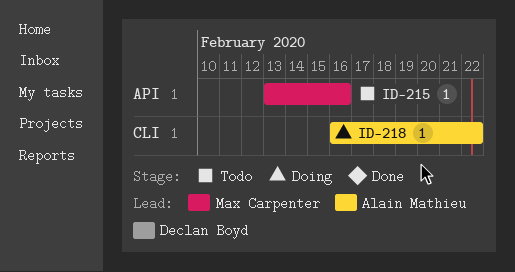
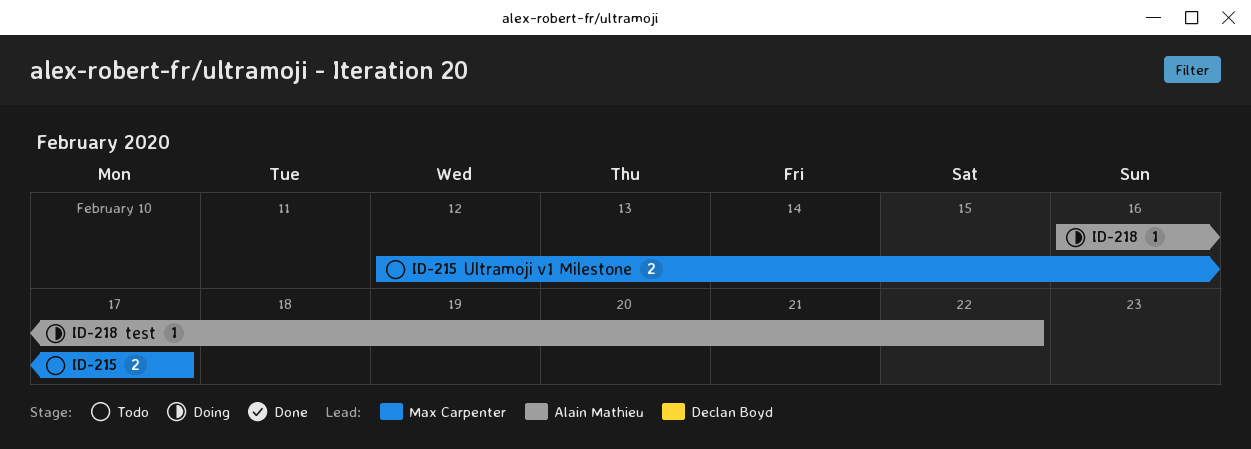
ID-215, estimate: 1 -> 2
ID-215, start: Feb 13 -> Feb 12
ID-215, due: Feb 16 -> Feb 17

